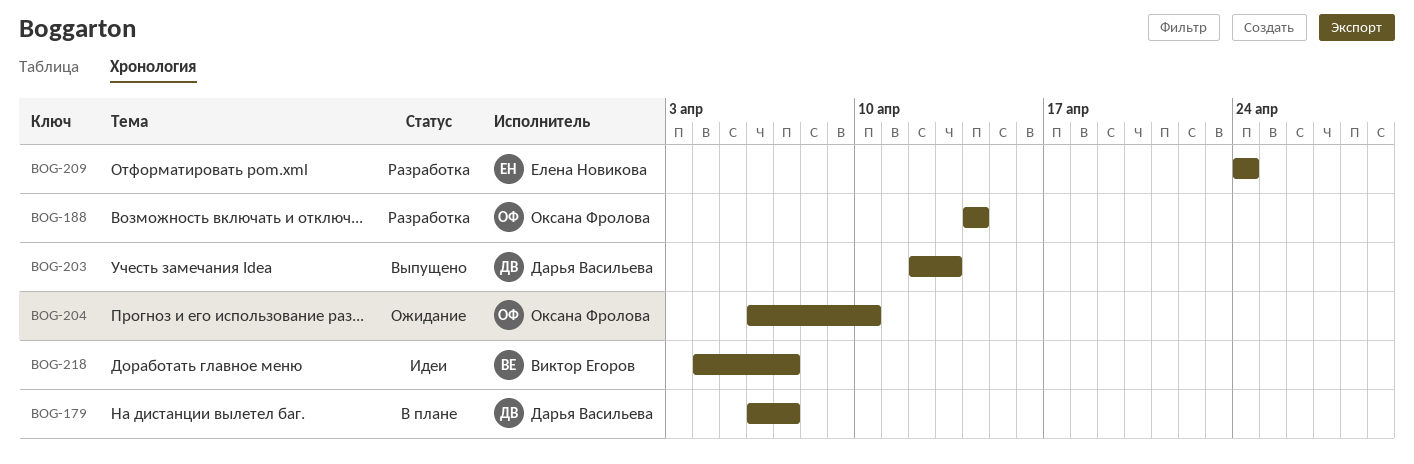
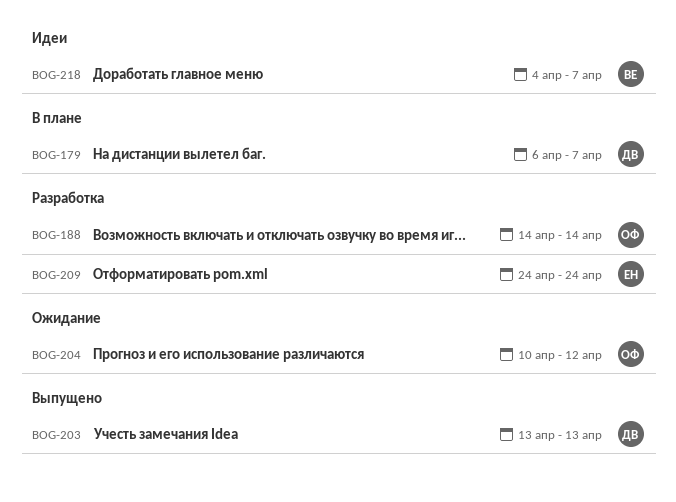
BOG-203, start: Apr 12 -> Apr 13
BOG-204, start: Apr 6 -> Apr 10
BOG-204, due: Apr 10 -> Apr 12

